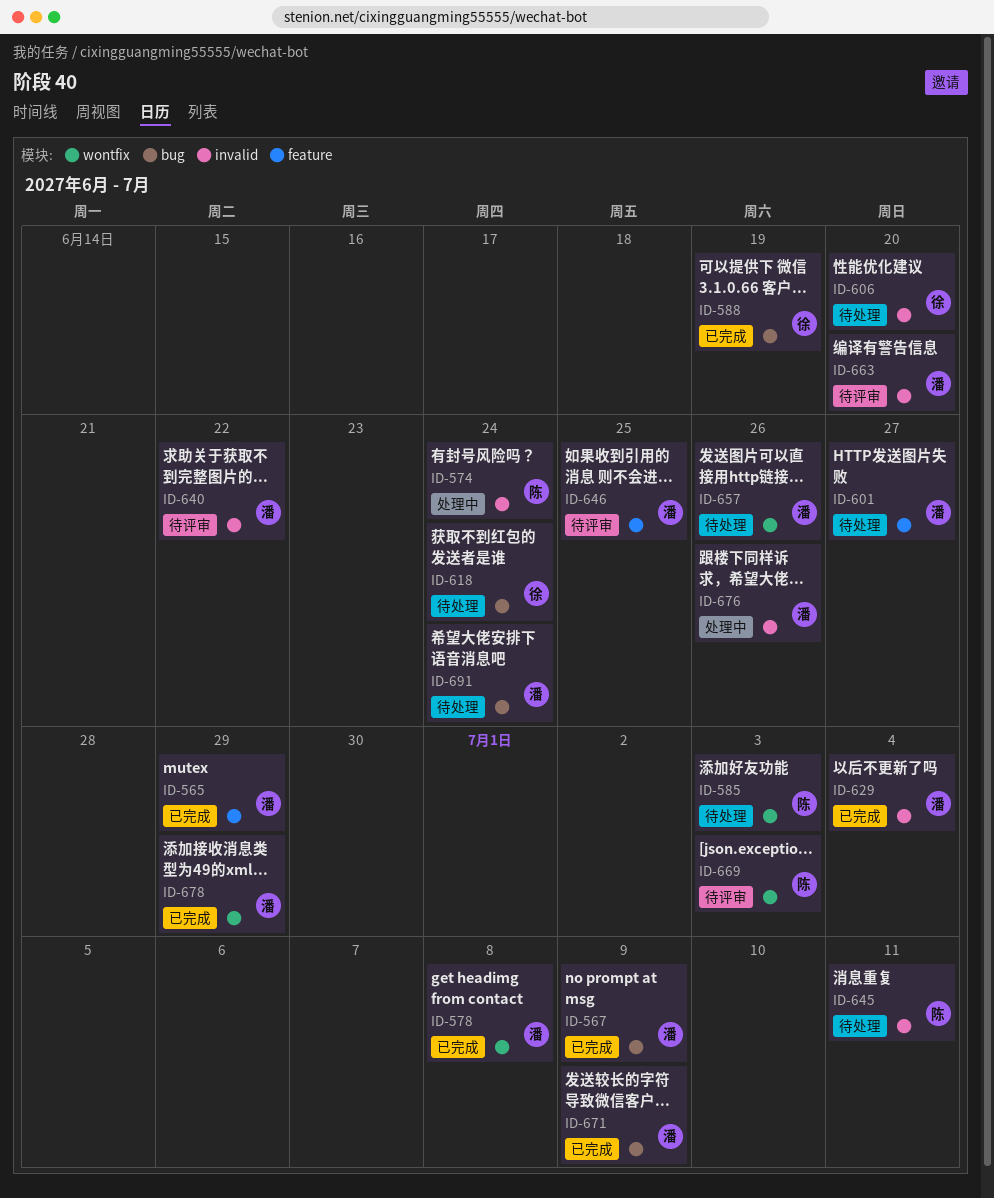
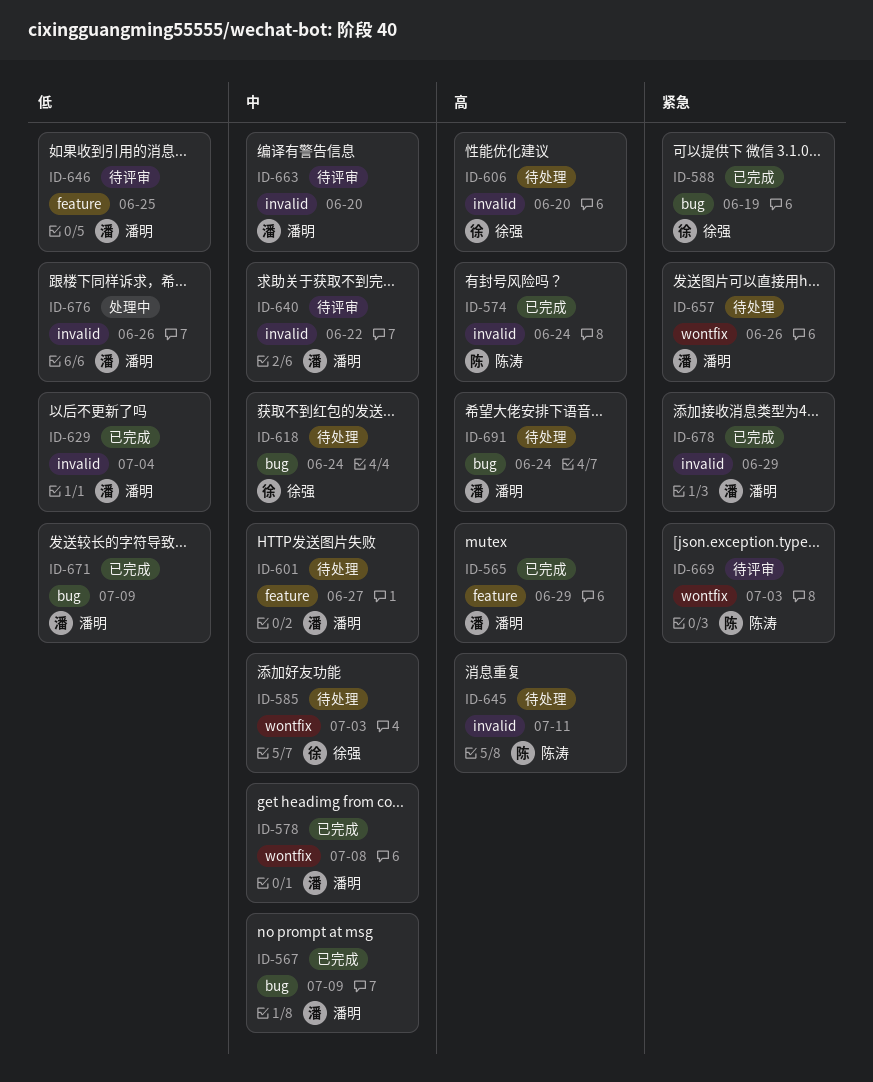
ID-574, status: 处理中 -> 已完成
ID-585, owner: 陈涛 -> 徐强
ID-678, label: wontfix -> invalid

